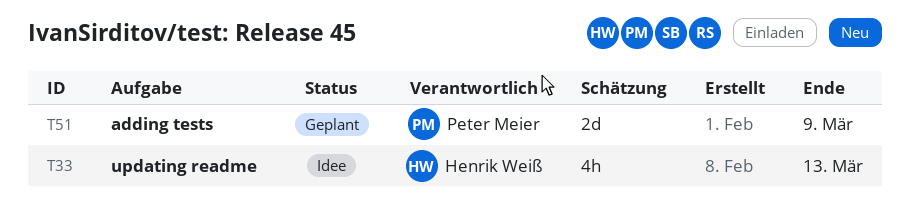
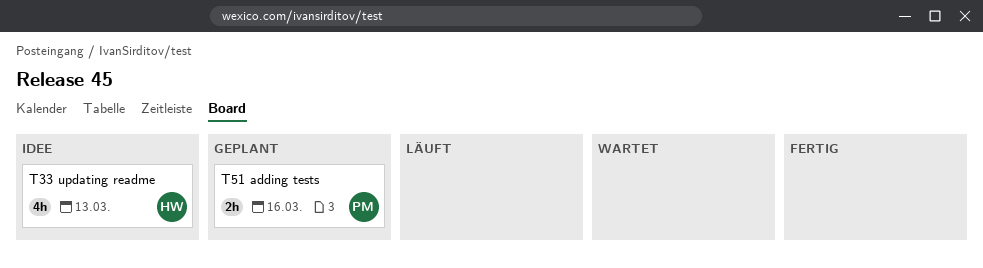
T51, estimate: 2d -> 2h
T51, due: Mar 9 -> Mar 16

